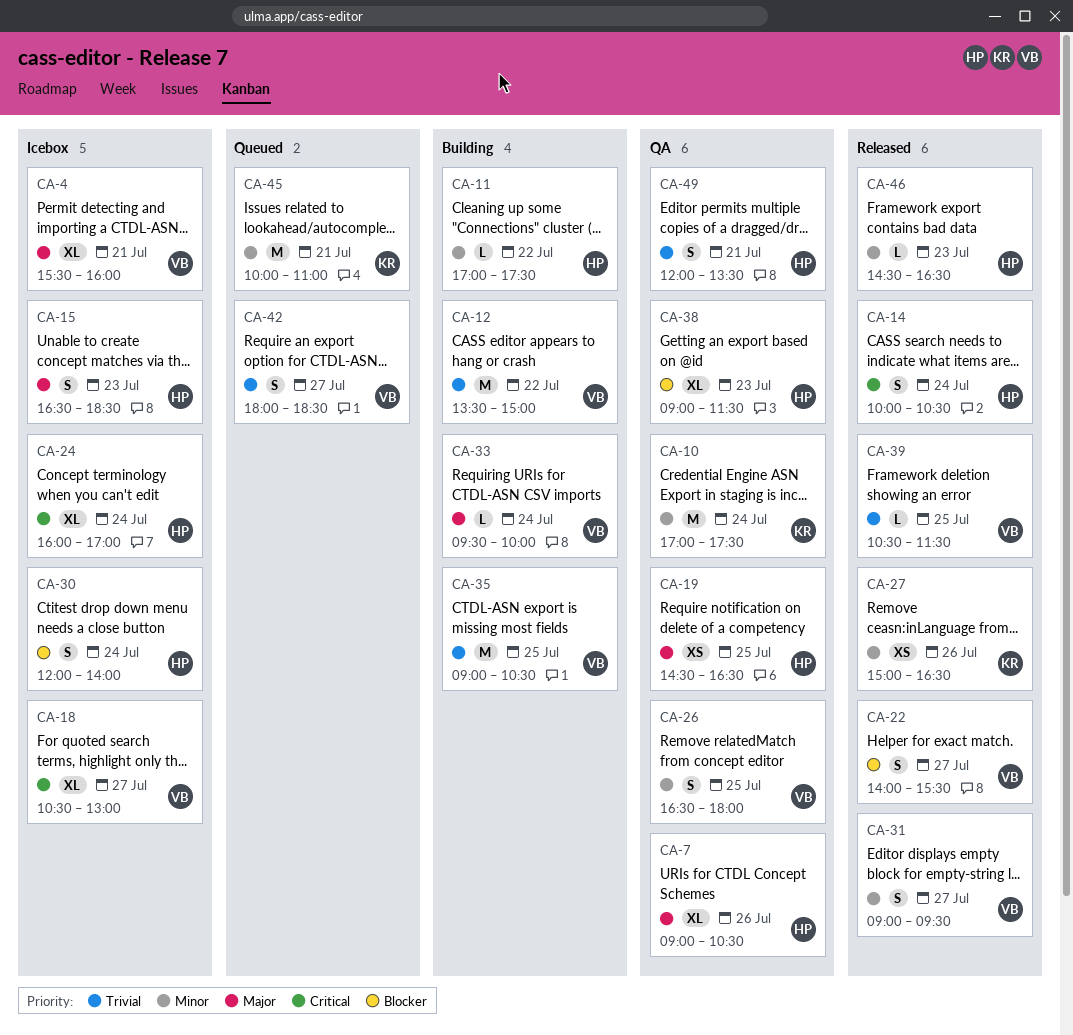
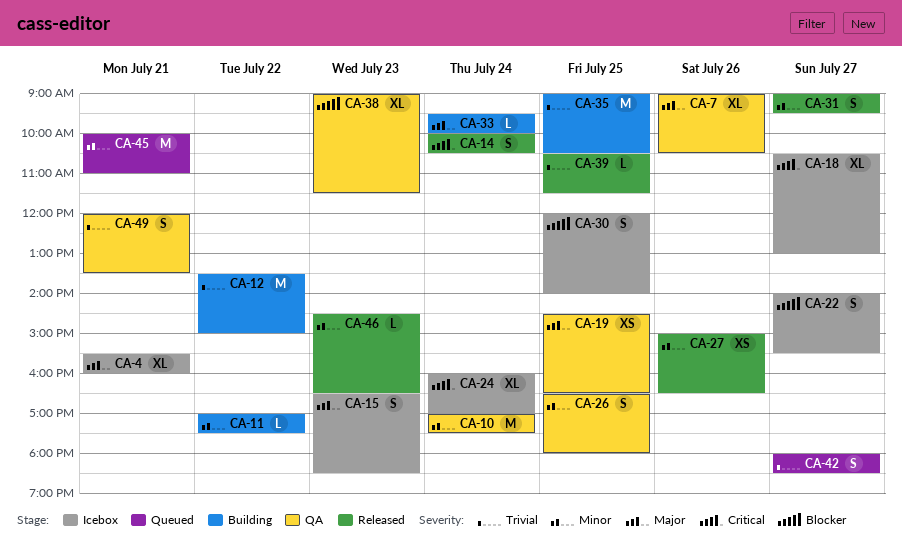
CA-22, status: Released -> Icebox
CA-30, day: Jul 24 -> Jul 25

